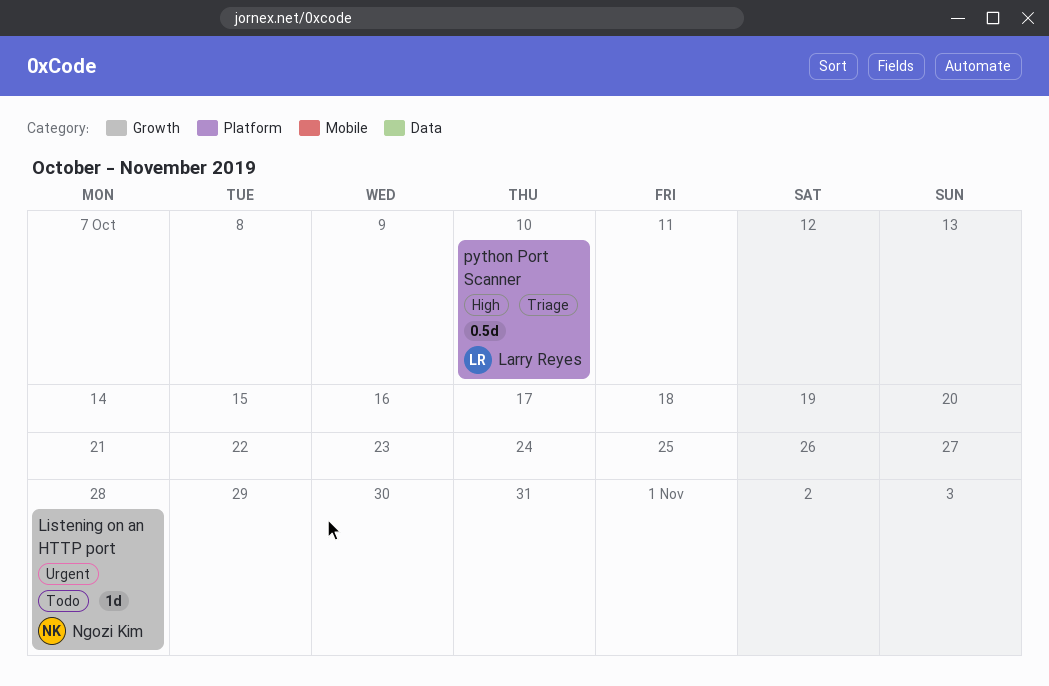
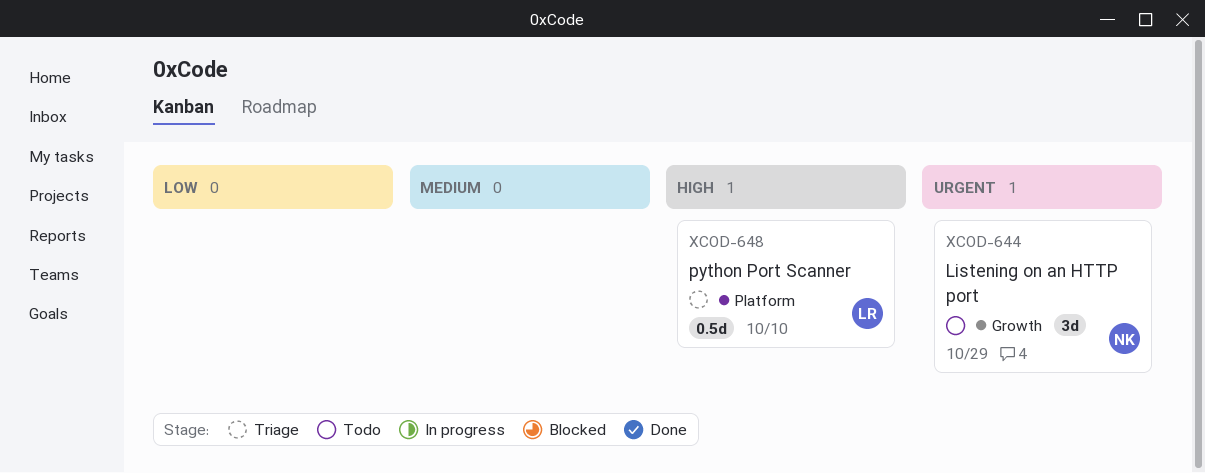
Listening on an HTTP port, estimate: 1d -> 3d
Listening on an HTTP port, due: Oct 28 -> Oct 29

